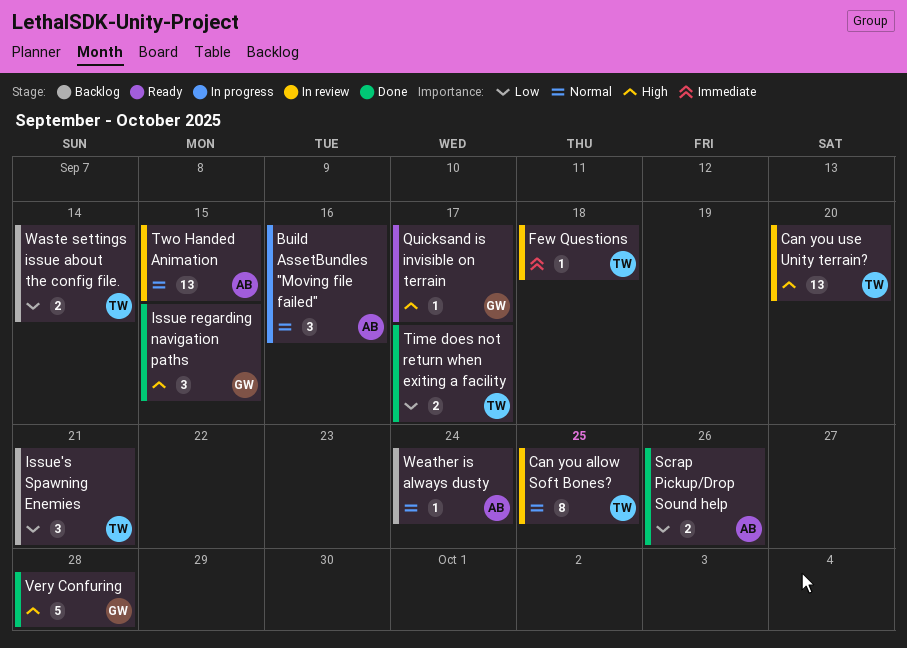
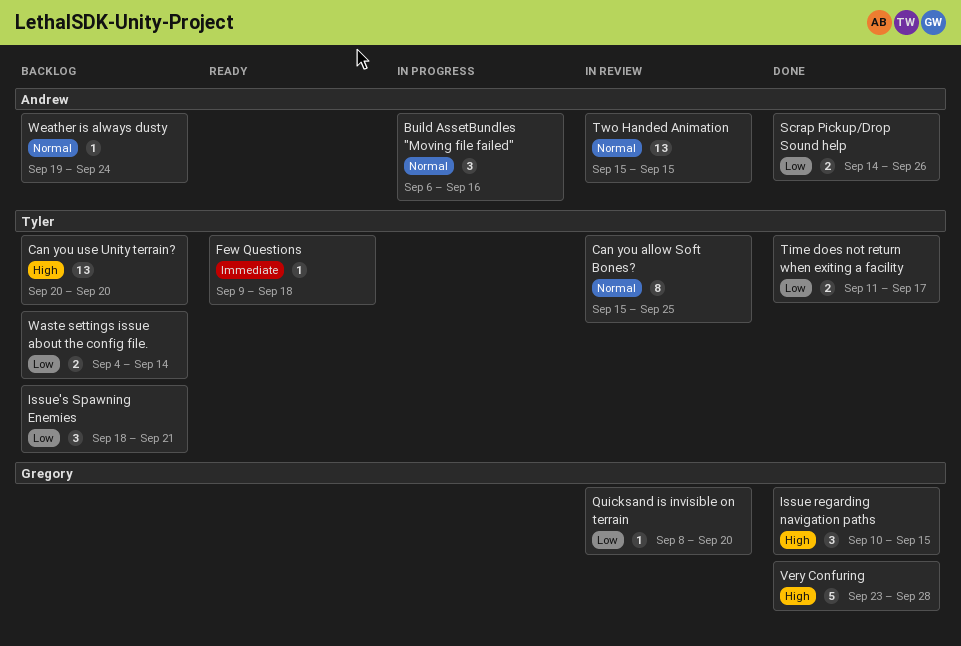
Can you use Unity terrain?, status: In review -> Backlog
Few Questions, status: In review -> Ready
Quicksand is invisible on terrain, status: Ready -> In review
Quicksand is invisible on terrain, priority: High -> Low
Quicksand is invisible on terrain, due: Sep 17 -> Sep 20

